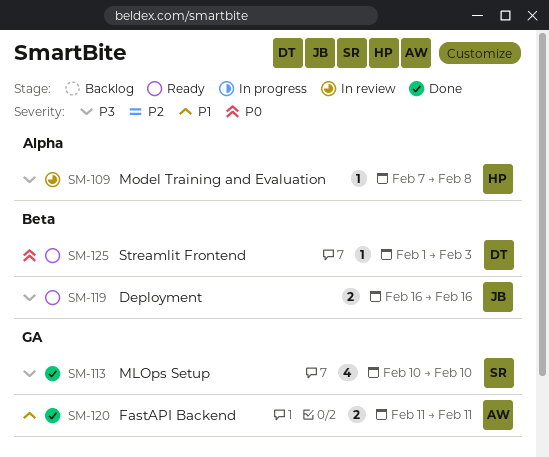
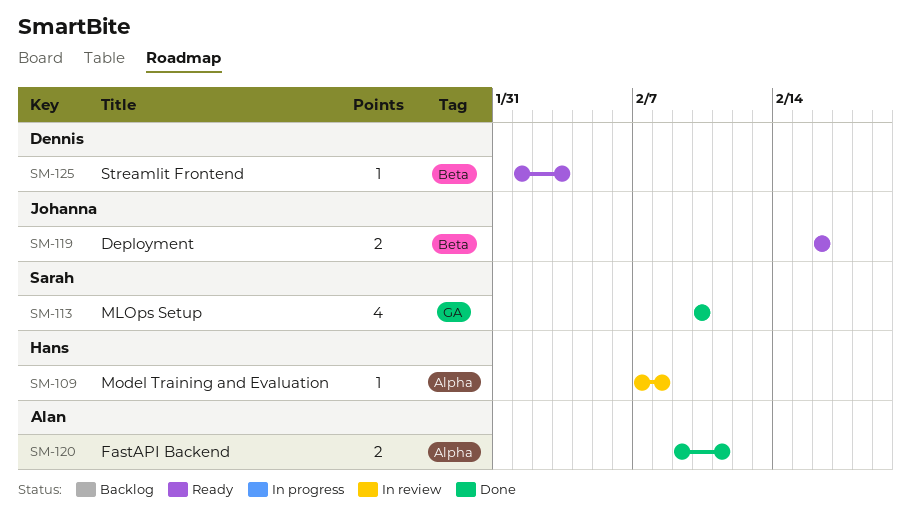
SM-120, label: GA -> Alpha
SM-120, start: Feb 11 -> Feb 9

